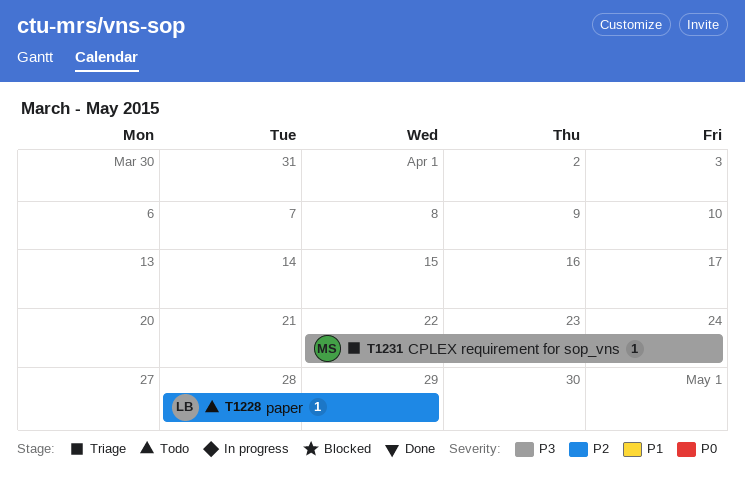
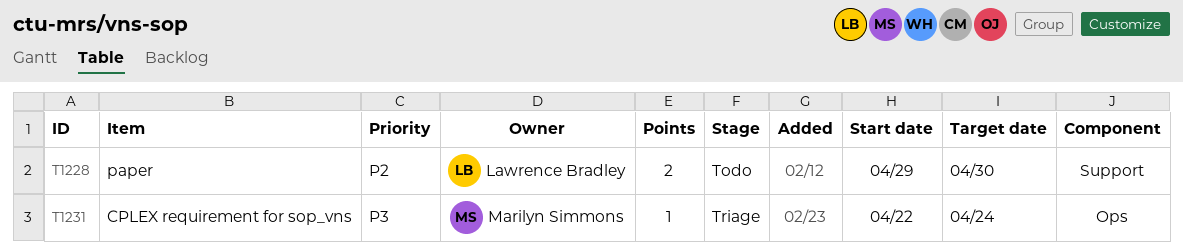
T1228, estimate: 1 -> 2
T1228, start: Apr 28 -> Apr 29
T1228, due: Apr 29 -> Apr 30

